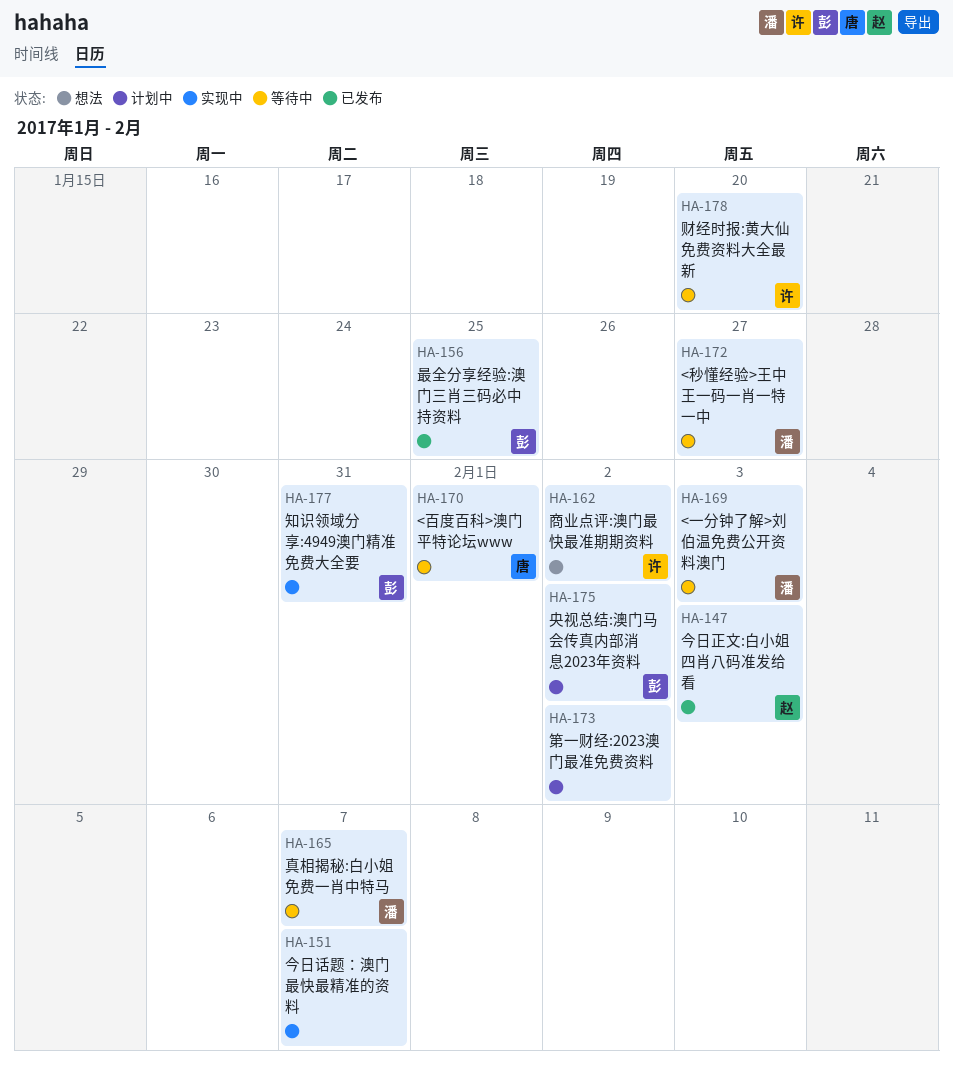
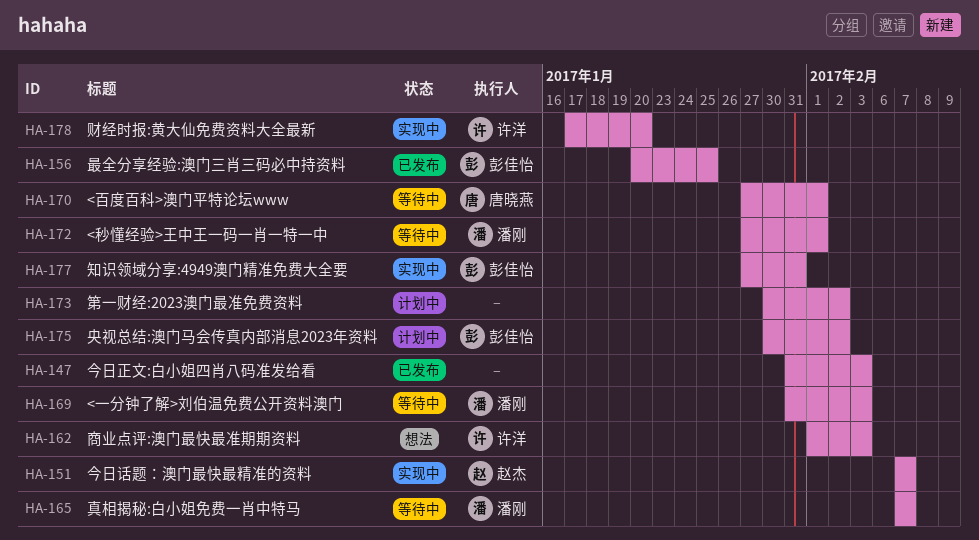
HA-147, owner: 赵杰 -> none
HA-151, owner: none -> 赵杰
HA-162, due: Feb 2 -> Feb 3
HA-172, due: Jan 27 -> Feb 1
HA-178, status: 等待中 -> 实现中

